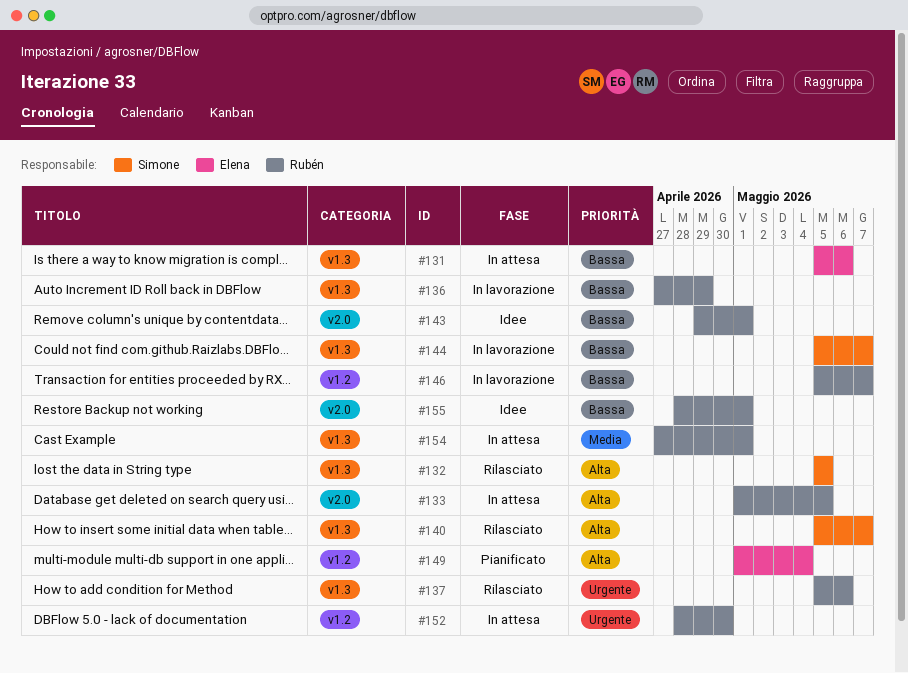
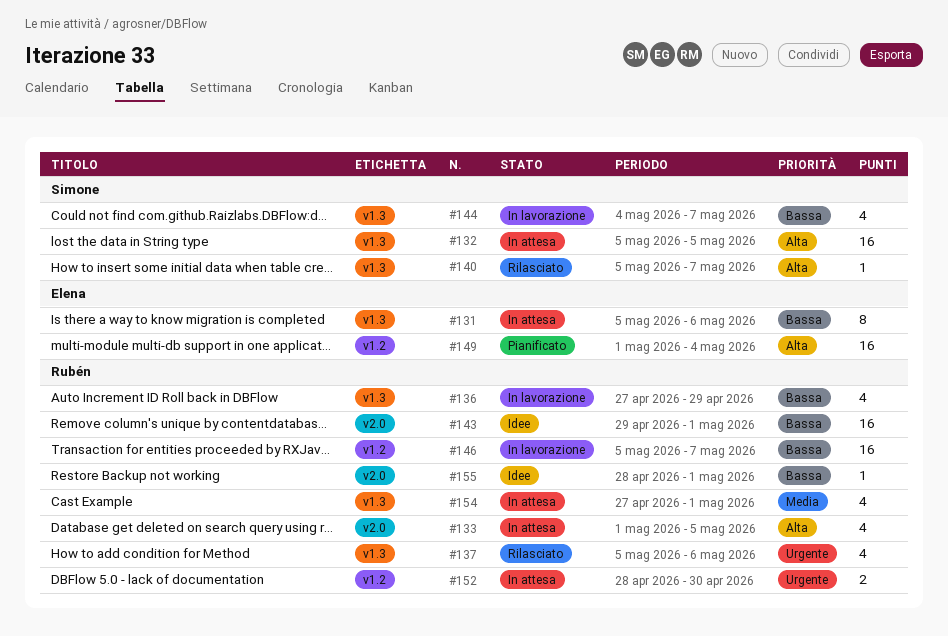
#132, status: Rilasciato -> In attesa
#144, start: May 5 -> May 4

